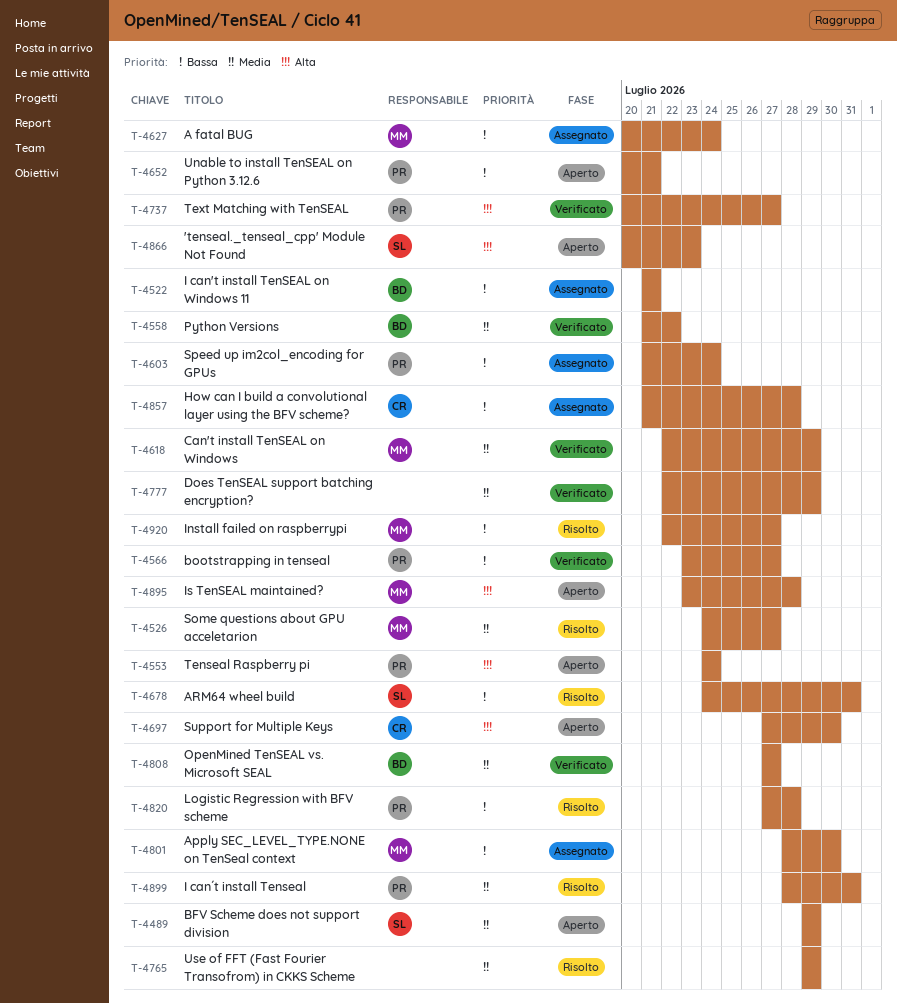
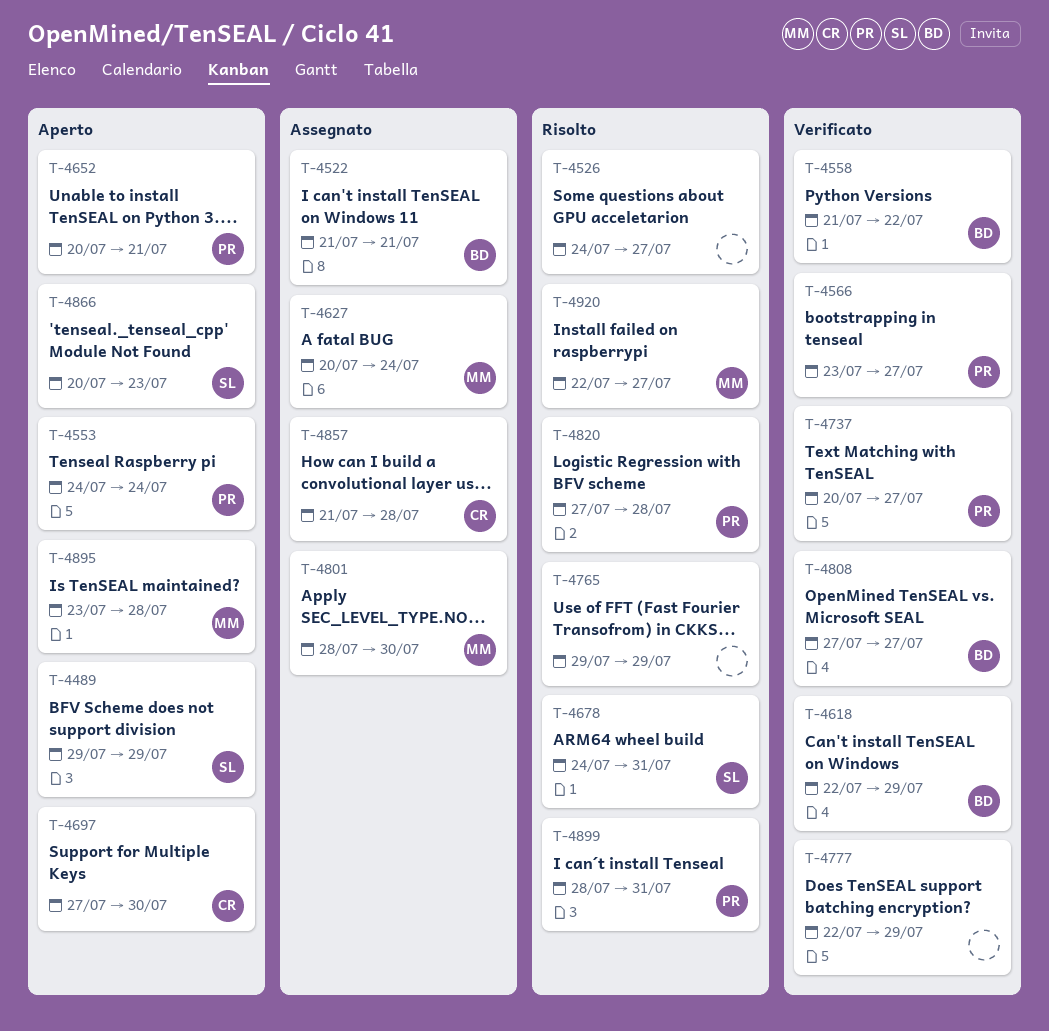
T-4526, owner: MM -> none
T-4603: present -> none
T-4618, owner: MM -> BD

